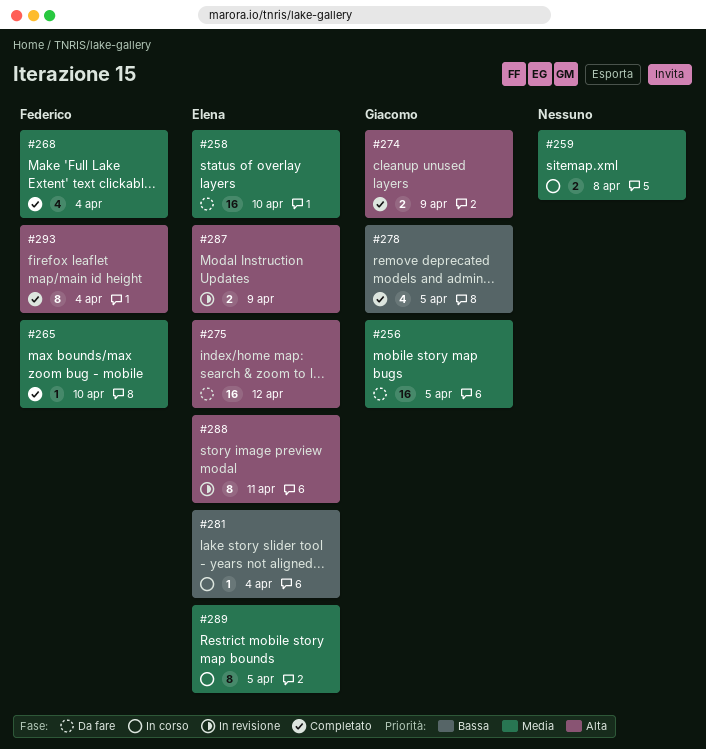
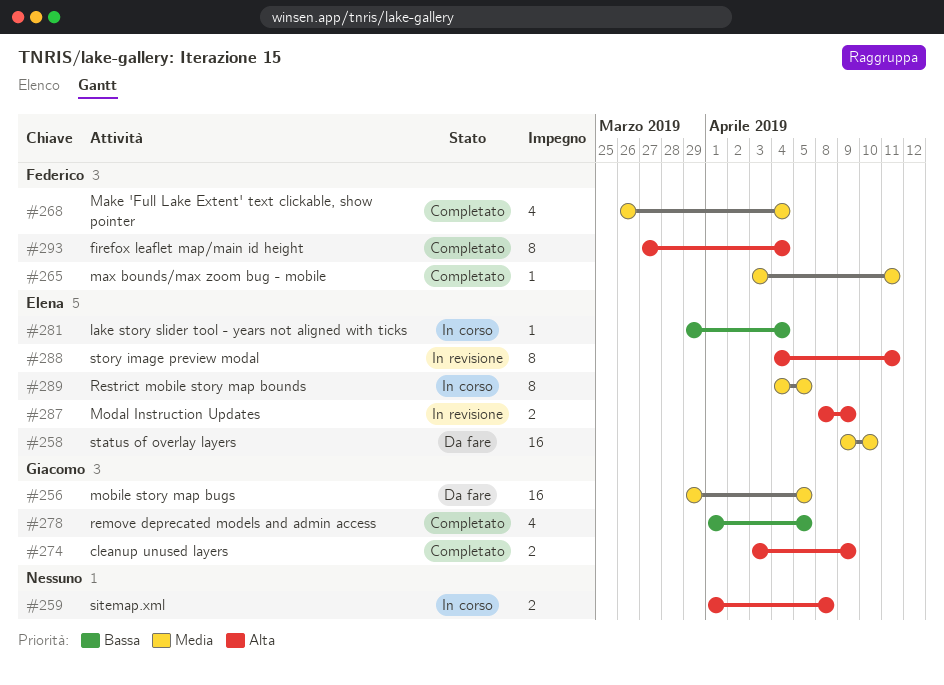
#259, priority: Media -> Alta
#265, due: Apr 10 -> Apr 11
#275: present -> none

